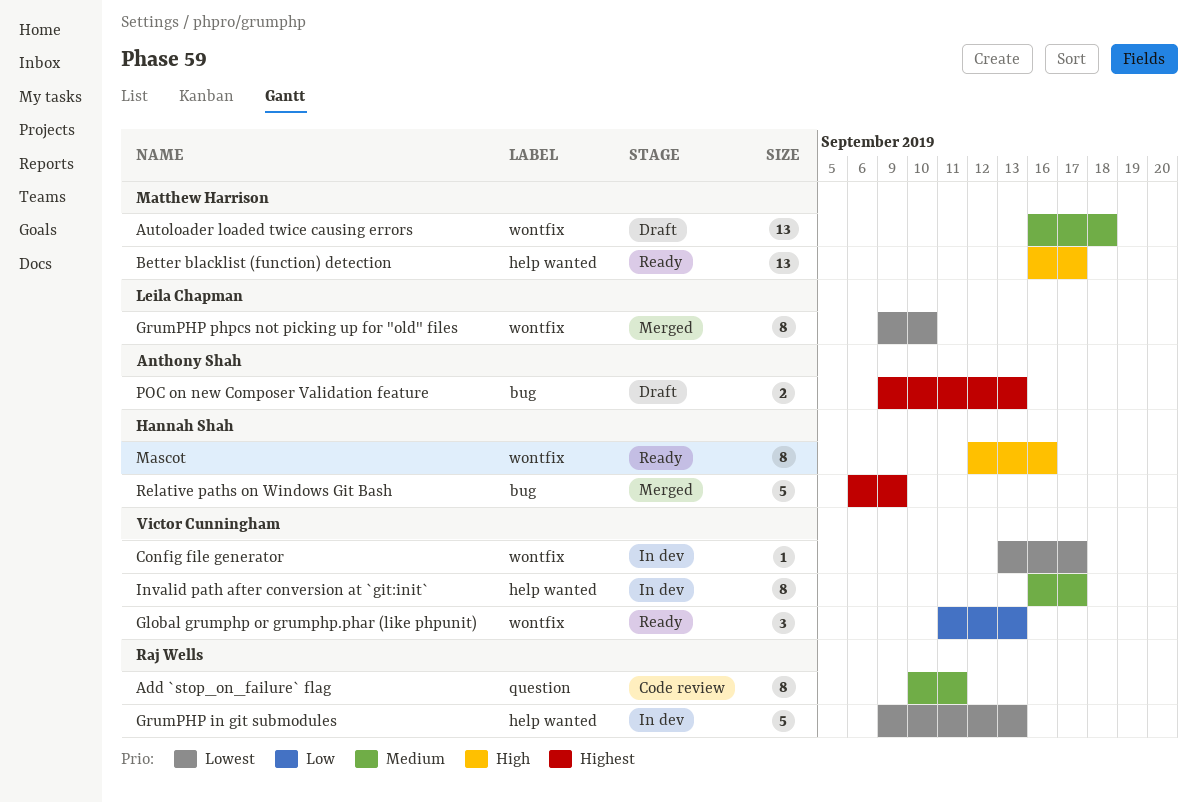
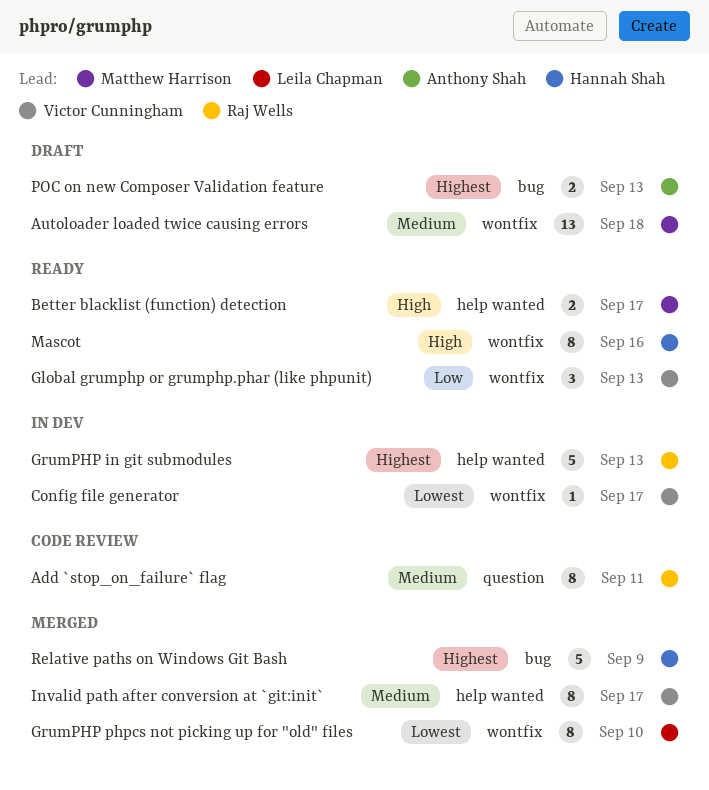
Better blacklist (function) detection, estimate: 13 -> 2
GrumPHP in git submodules, priority: Lowest -> Highest
Invalid path after conversion at `git:init`, status: In dev -> Merged

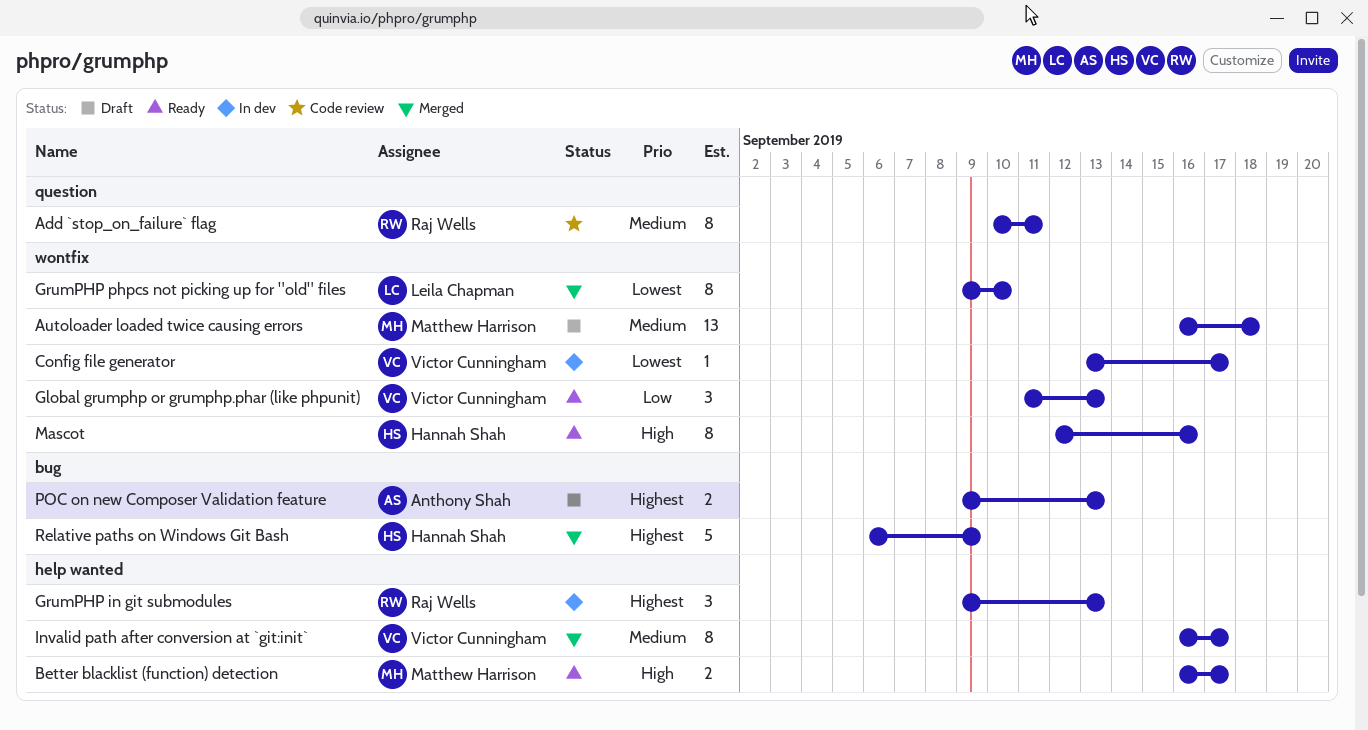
GrumPHP in git submodules, estimate: 5 -> 3

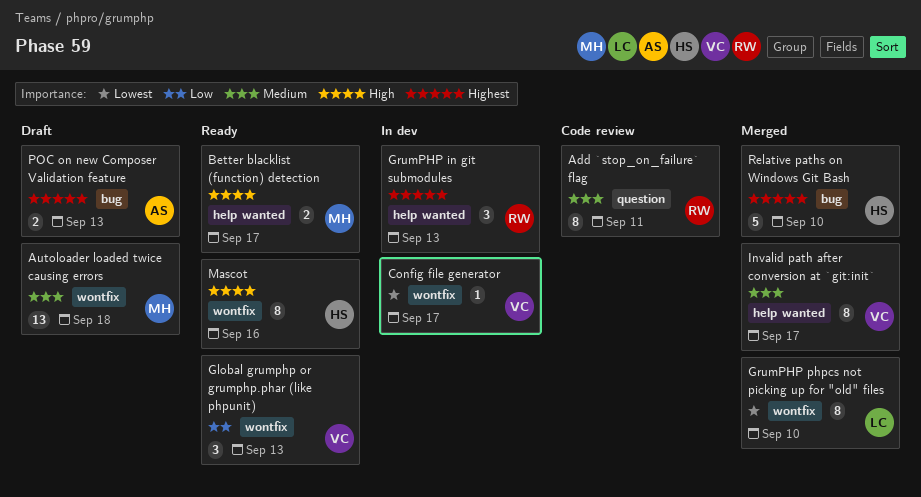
Relative paths on Windows Git Bash, due: Sep 9 -> Sep 10

